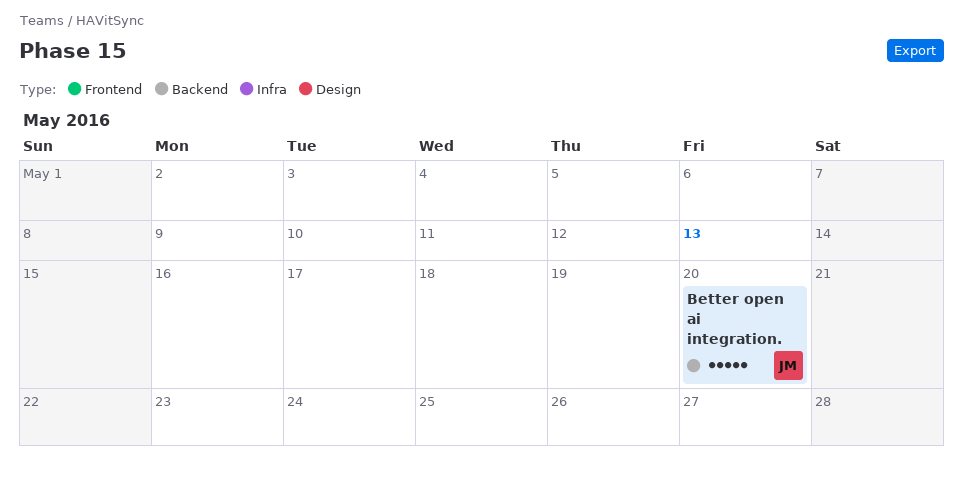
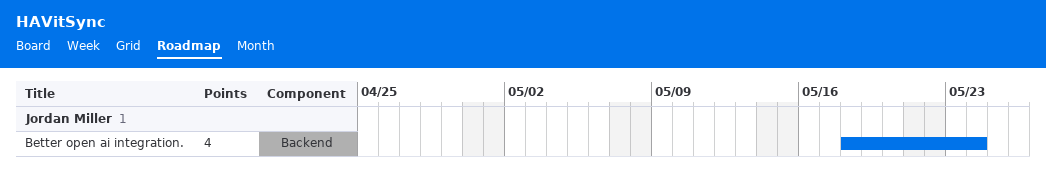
Better open ai integration., estimate: 5 -> 4
Better open ai integration., due: May 20 -> May 24

